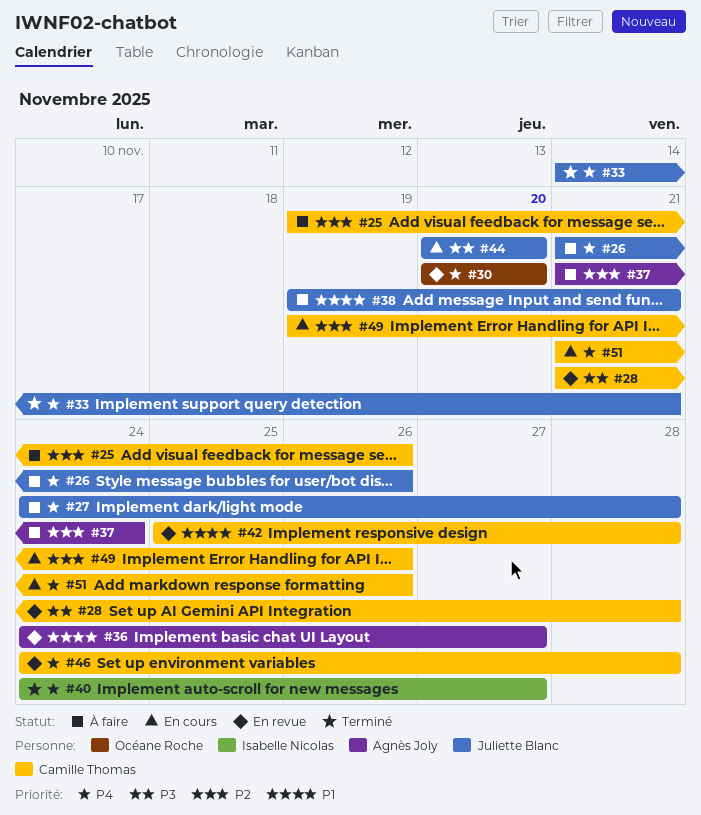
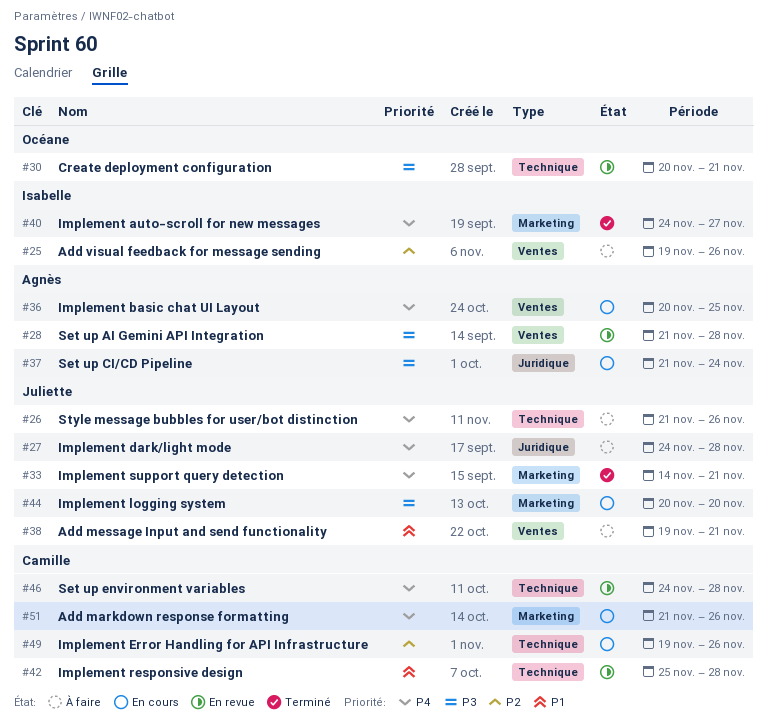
#25, owner: Camille Thomas -> Isabelle Nicolas
#28, owner: Camille Thomas -> Agnès Joly
#30, priority: P4 -> P3
#30, due: Nov 20 -> Nov 21
#36, status: En revue -> En cours
#36, priority: P1 -> P4
#36, start: Nov 24 -> Nov 20
#36, due: Nov 27 -> Nov 25
#37, status: À faire -> En cours
#37, priority: P2 -> P3

